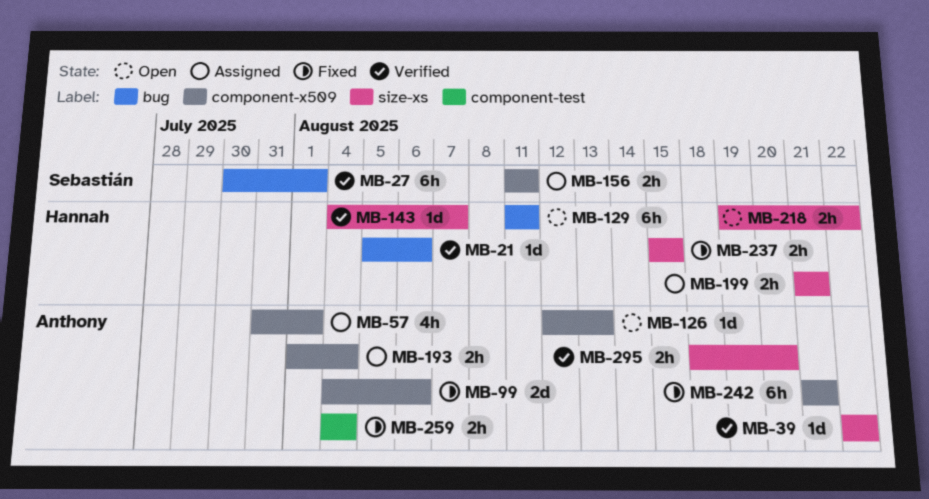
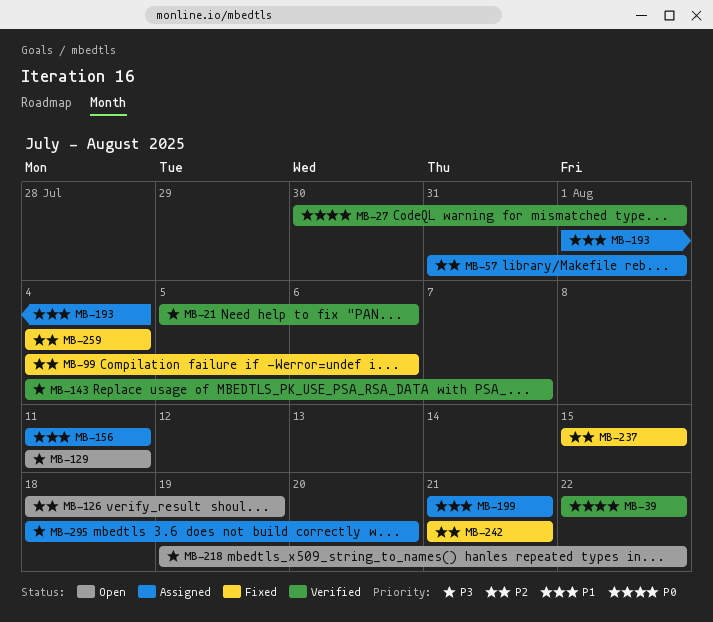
MB-126, start: Aug 12 -> Aug 18
MB-126, due: Aug 13 -> Aug 19
MB-295, status: Verified -> Assigned

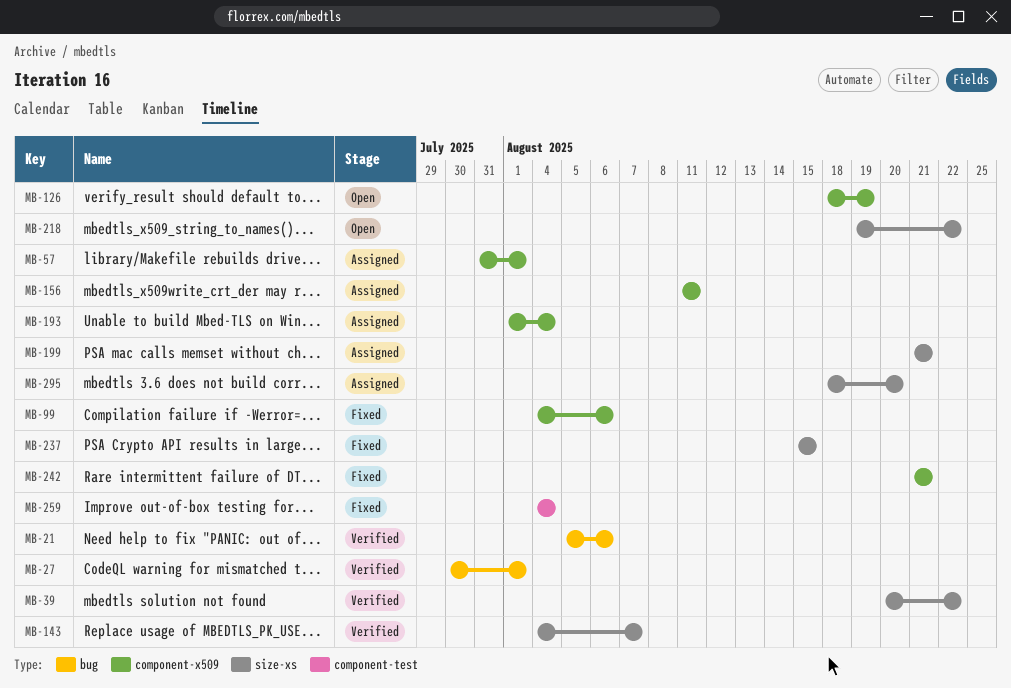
MB-39, start: Aug 22 -> Aug 20
MB-129: present -> none

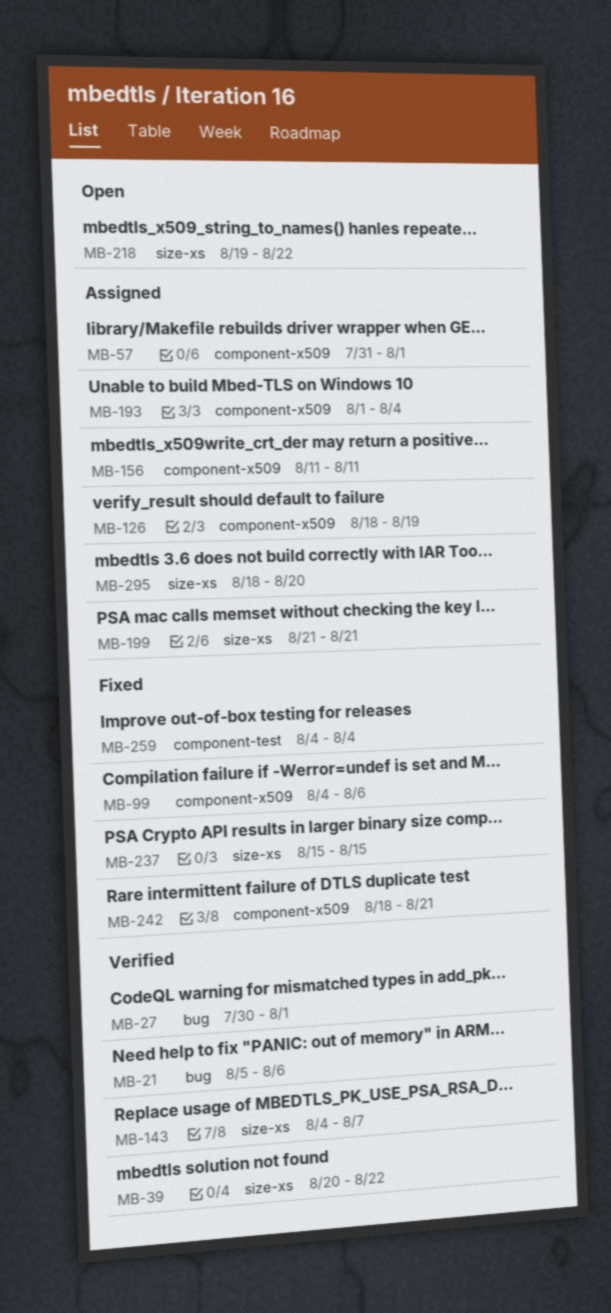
MB-126, status: Open -> Assigned
MB-242, start: Aug 21 -> Aug 18

